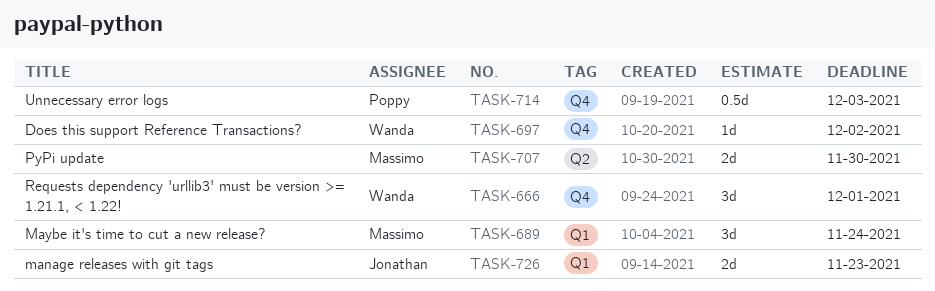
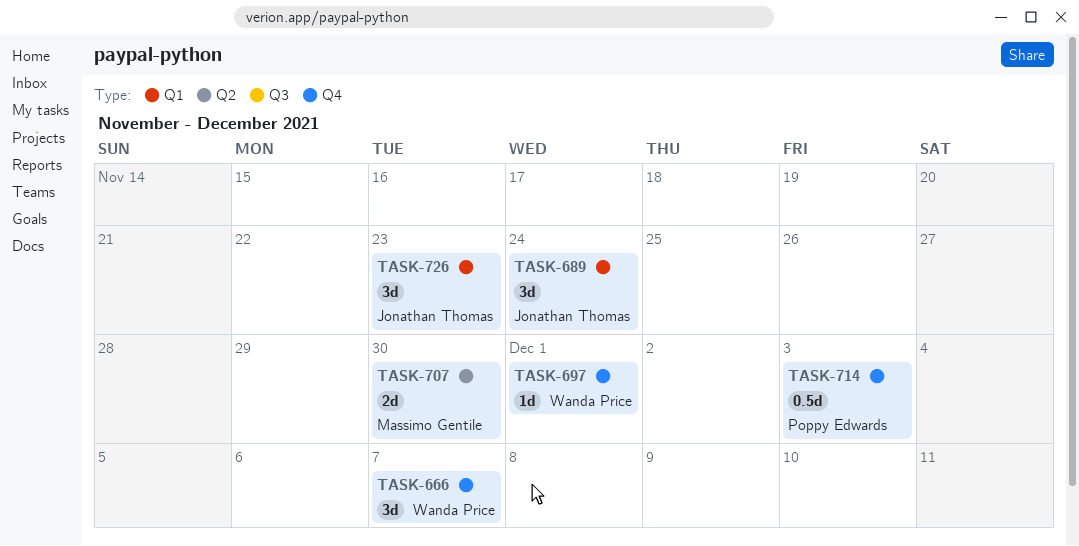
TASK-666, due: Dec 1 -> Dec 7
TASK-689, owner: Massimo Gentile -> Jonathan Thomas
TASK-697, due: Dec 2 -> Dec 1
TASK-726, estimate: 2d -> 3d

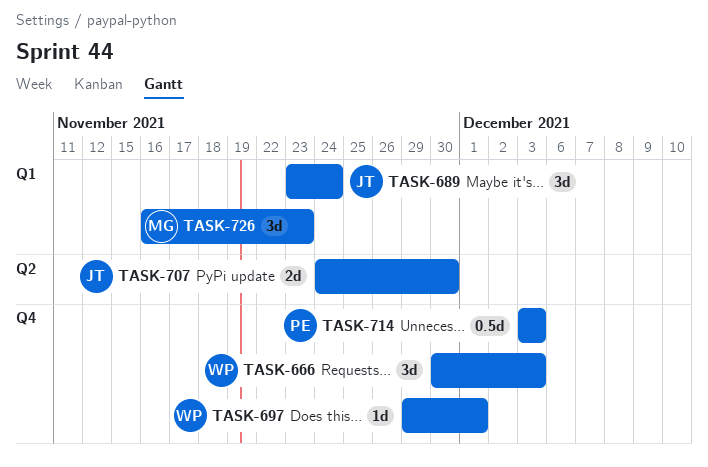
TASK-666, due: Dec 7 -> Dec 3
TASK-707, owner: Massimo Gentile -> Jonathan Thomas
TASK-726, owner: Jonathan Thomas -> Massimo Gentile

